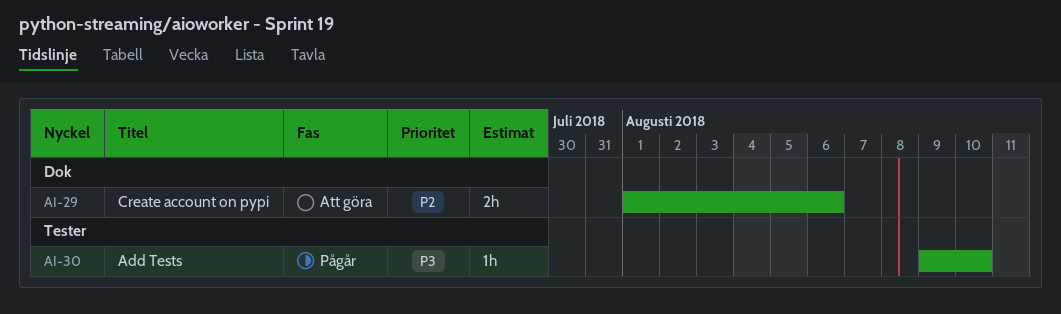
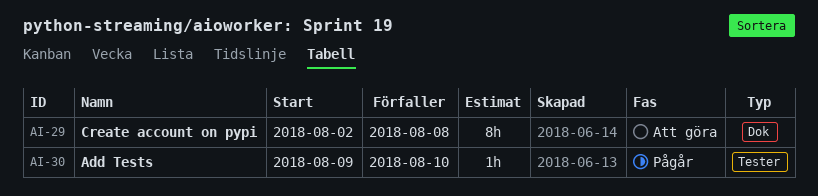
AI-29, estimate: 2h -> 8h
AI-29, start: Aug 1 -> Aug 2
AI-29, due: Aug 6 -> Aug 8

